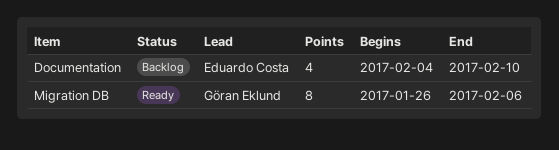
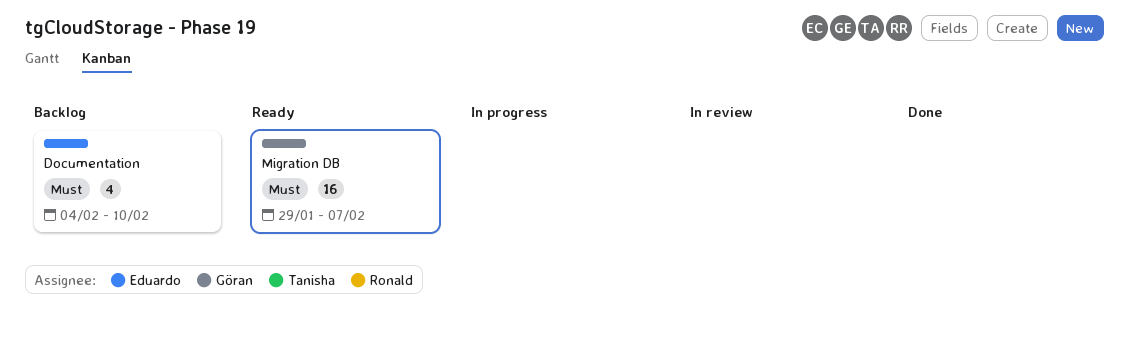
Migration DB, estimate: 8 -> 16
Migration DB, start: Jan 26 -> Jan 29
Migration DB, due: Feb 6 -> Feb 7

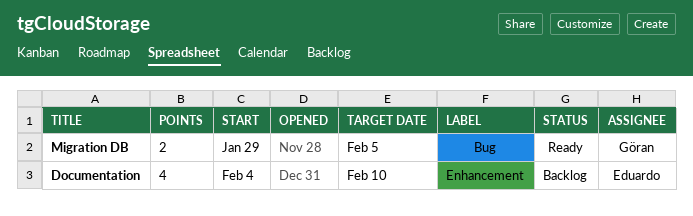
Migration DB, estimate: 16 -> 2
Migration DB, due: Feb 7 -> Feb 5

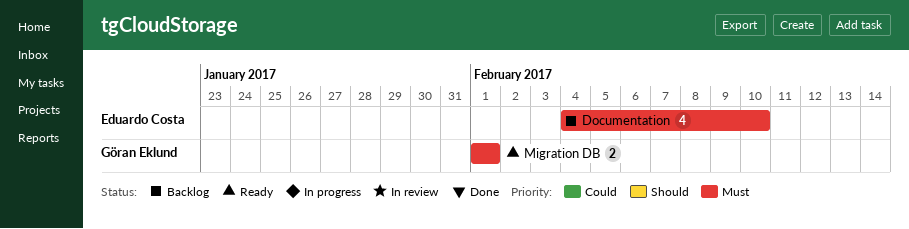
Migration DB, start: Jan 29 -> Feb 1
Migration DB, due: Feb 5 -> Feb 1

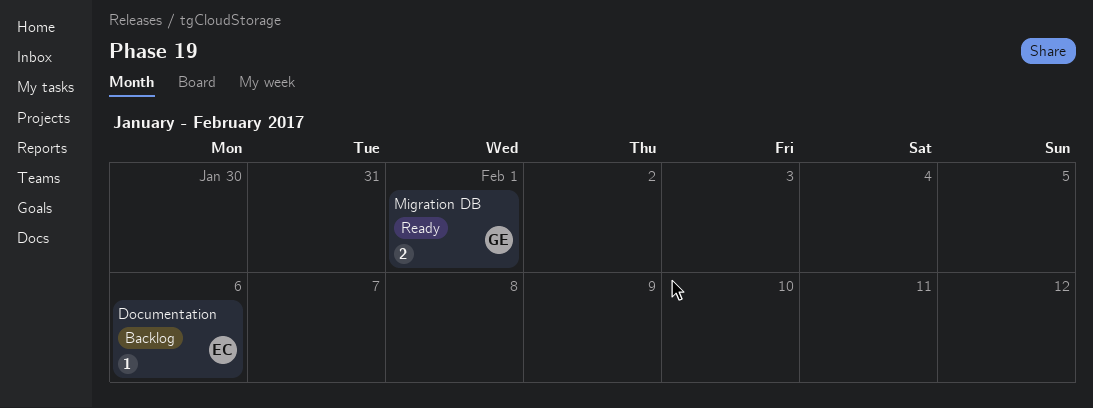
Documentation, estimate: 4 -> 1
Documentation, due: Feb 10 -> Feb 6

